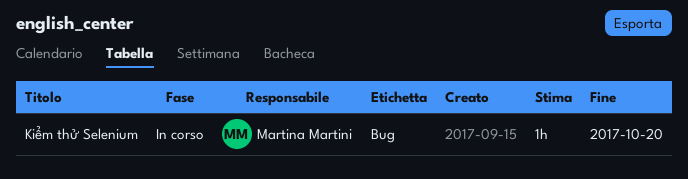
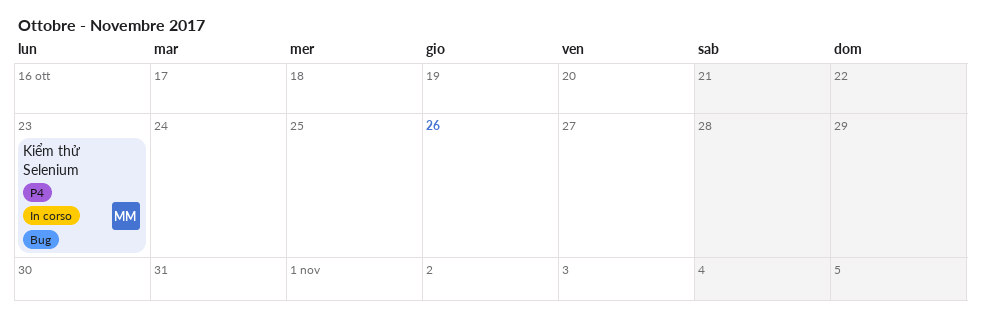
Kiểm thử Selenium, due: Oct 20 -> Oct 23

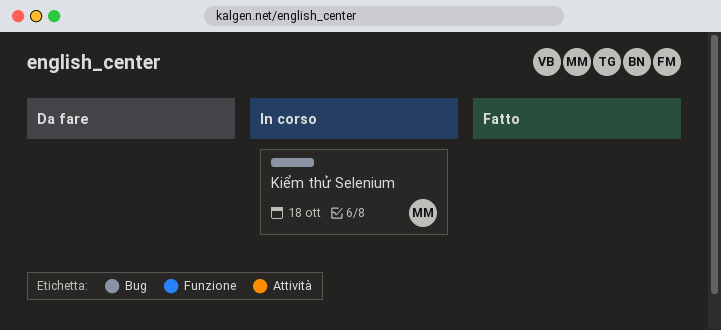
Kiểm thử Selenium, due: Oct 23 -> Oct 18

